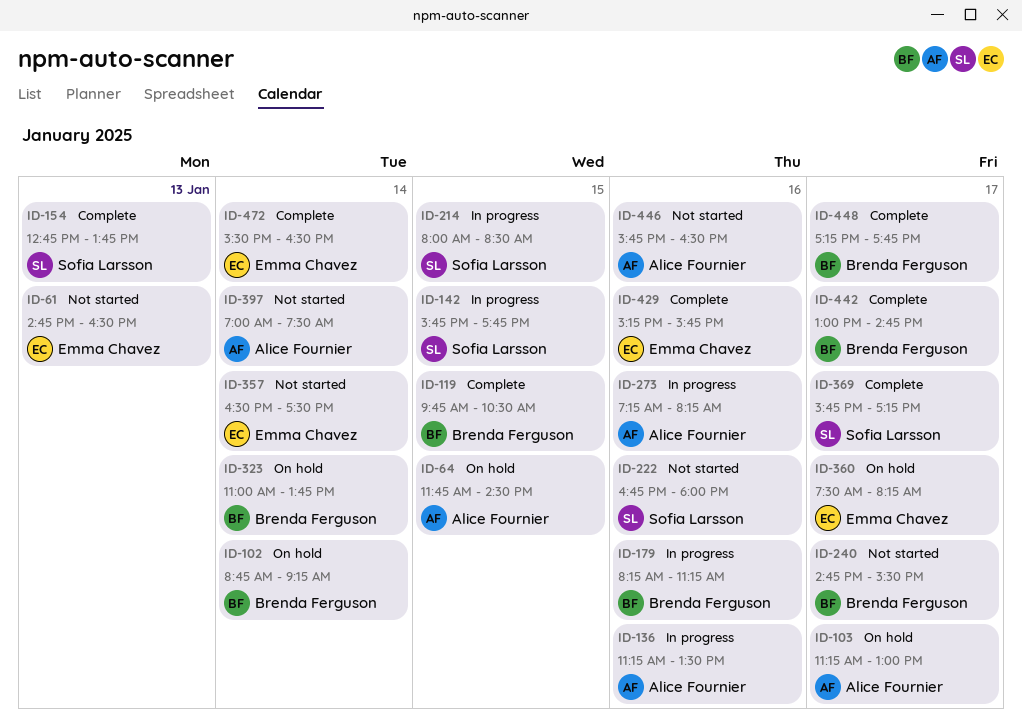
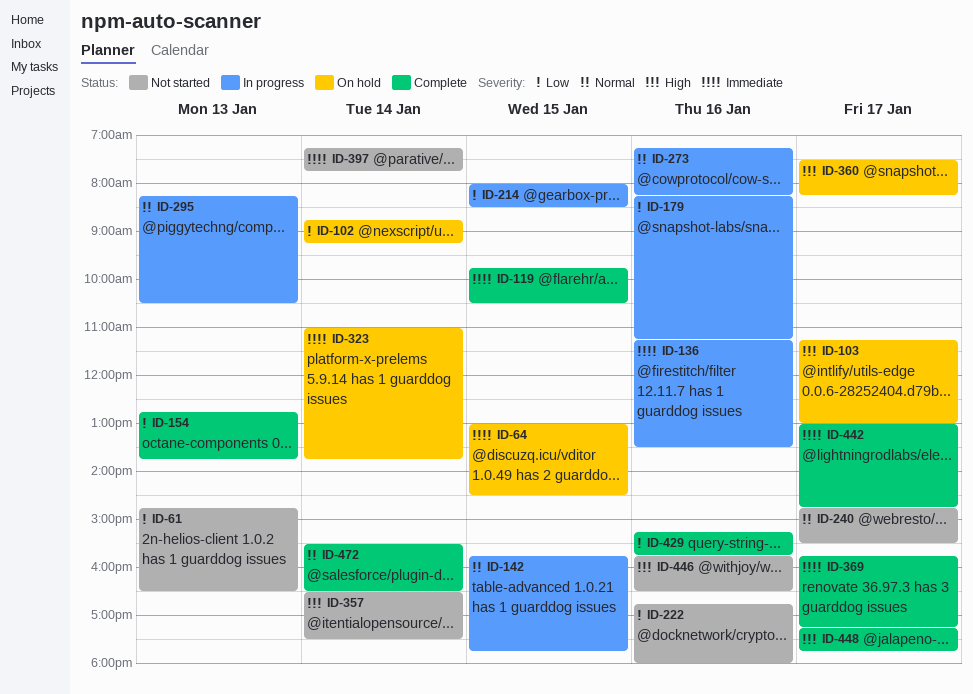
ID-64, begins: 11:45 -> 13:00
ID-295: none -> present
ID-397, begins: 07:00 -> 07:15
ID-397, ends: 07:30 -> 07:45

